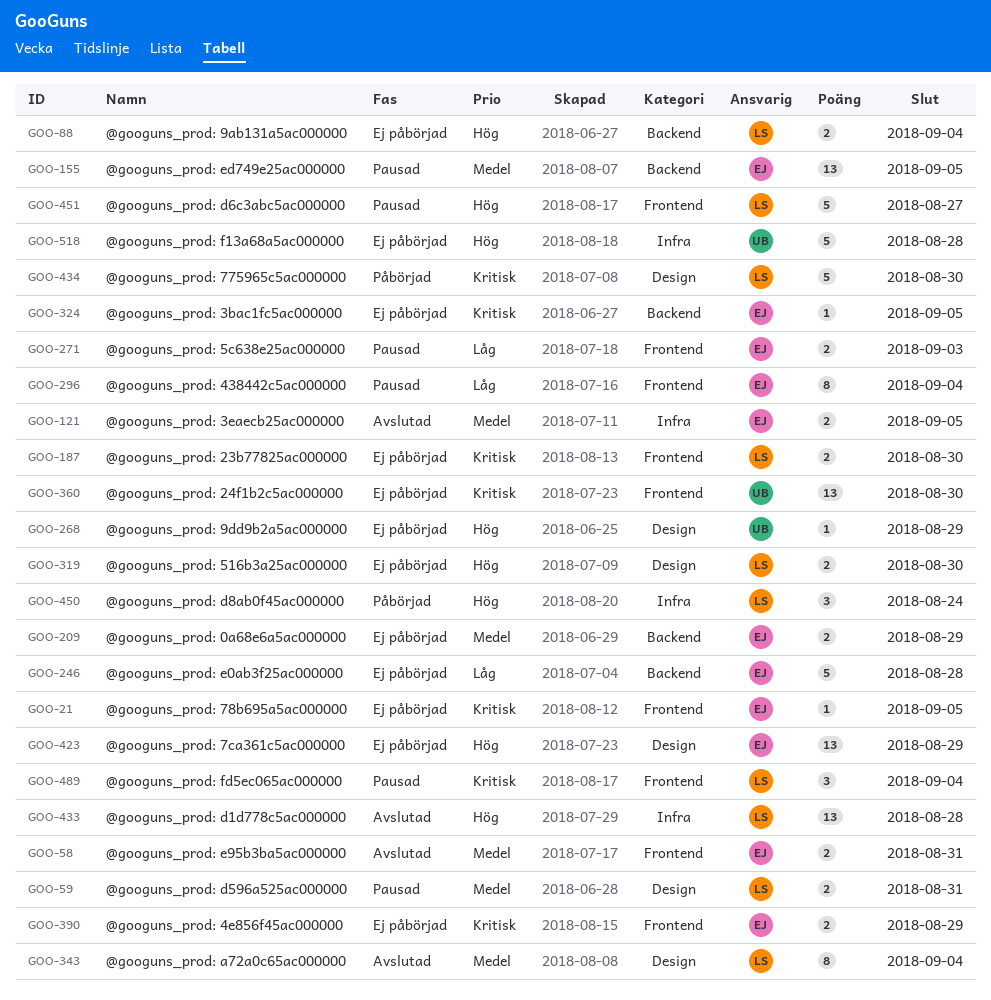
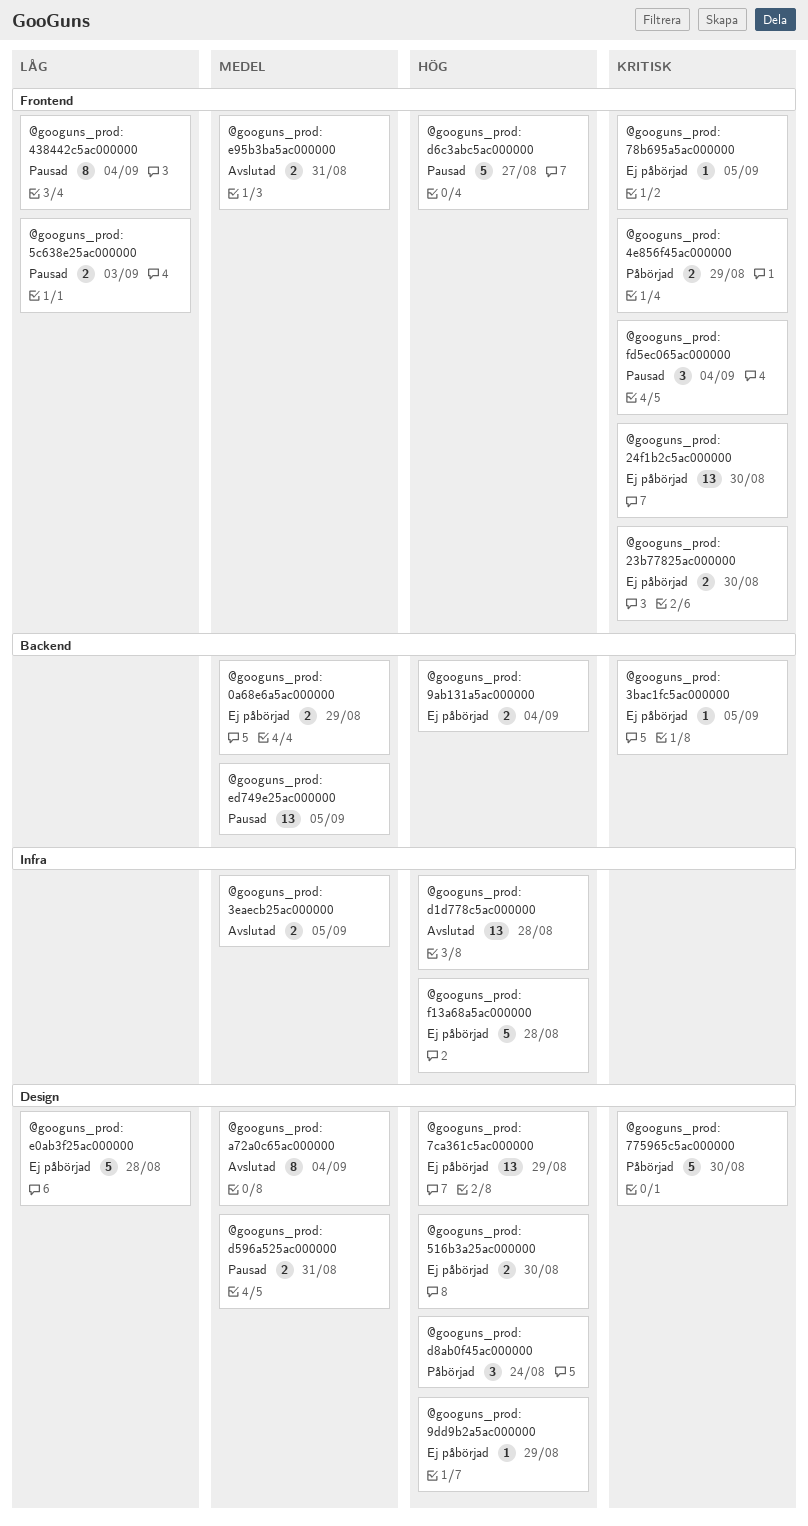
@googuns_prod: 4e856f45ac000000, status: Ej påbörjad -> Påbörjad
@googuns_prod: d8ab0f45ac000000, label: Infra -> Design
@googuns_prod: e0ab3f25ac000000, label: Backend -> Design

